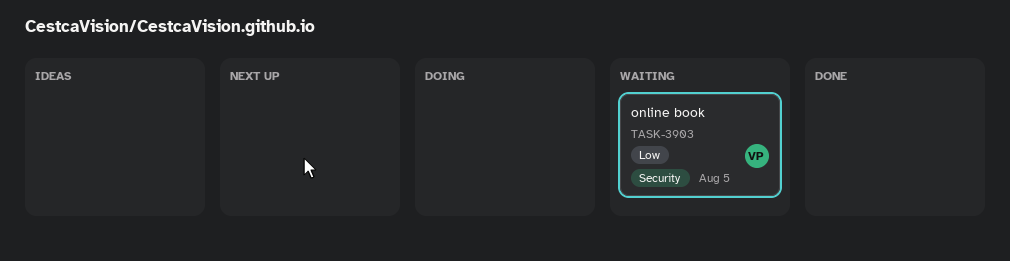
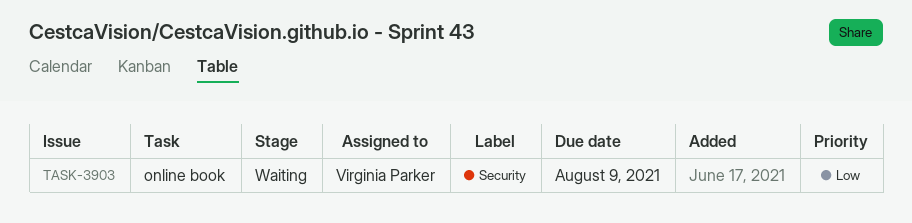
TASK-3903, due: Aug 5 -> Aug 9

